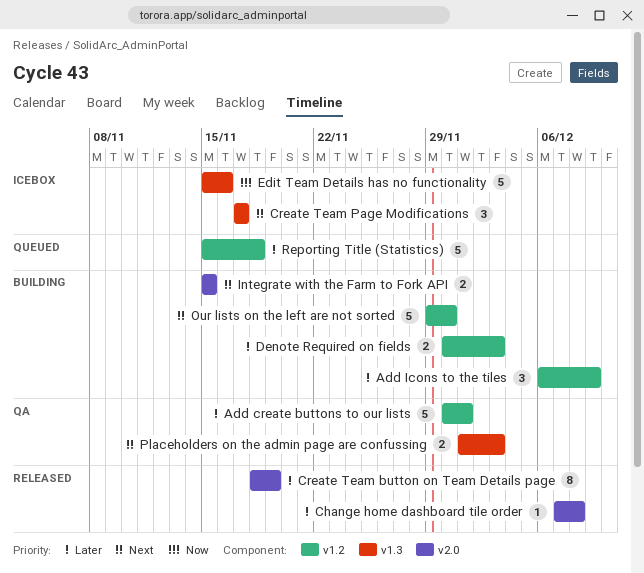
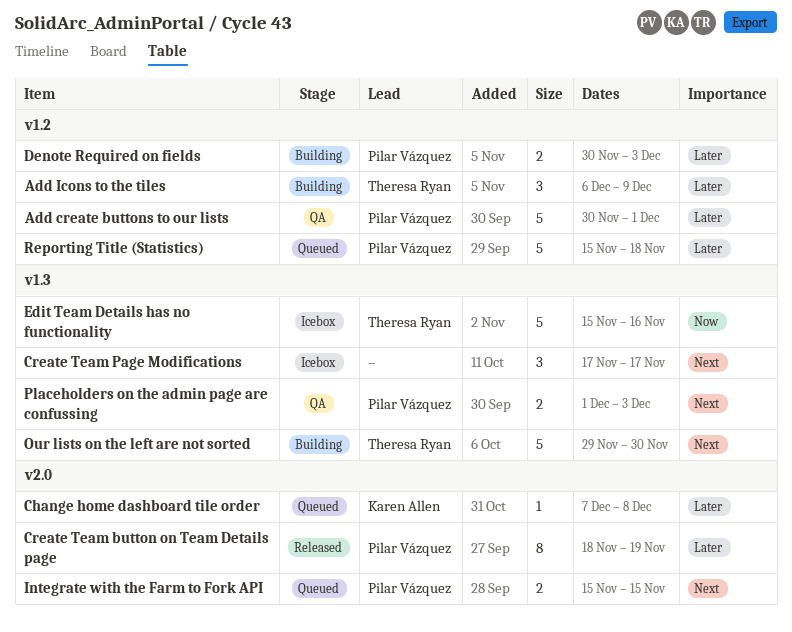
Change home dashboard tile order, status: Released -> Queued
Integrate with the Farm to Fork API, status: Building -> Queued
Our lists on the left are not sorted, label: v1.2 -> v1.3

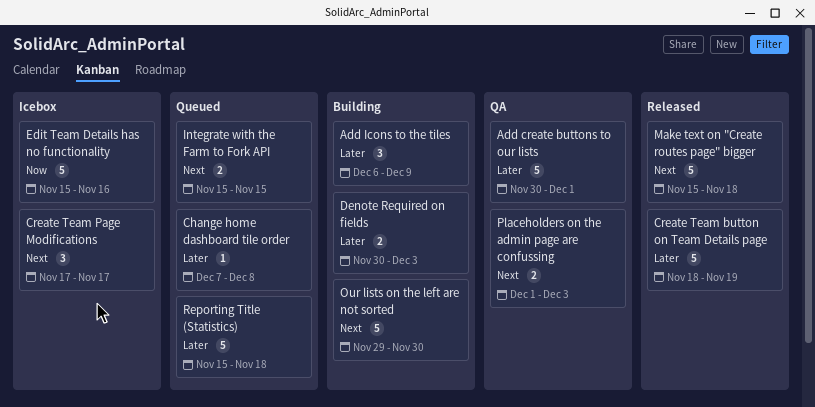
Create Team button on Team Details page, estimate: 8 -> 5
Make text on "Create routes page" bigger: none -> present

